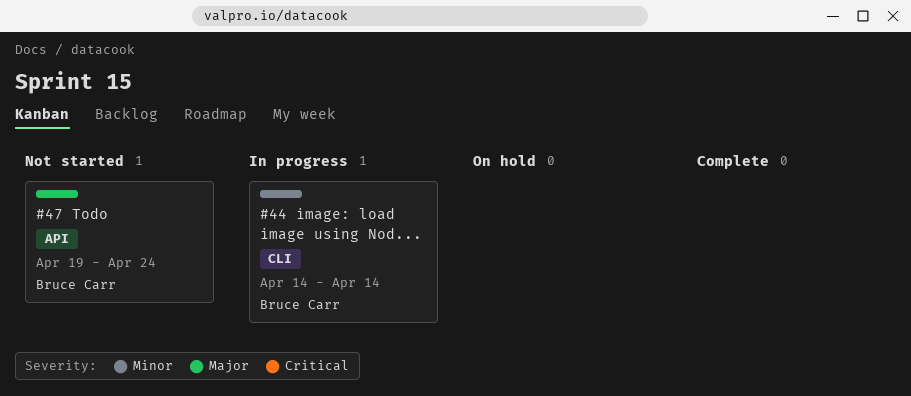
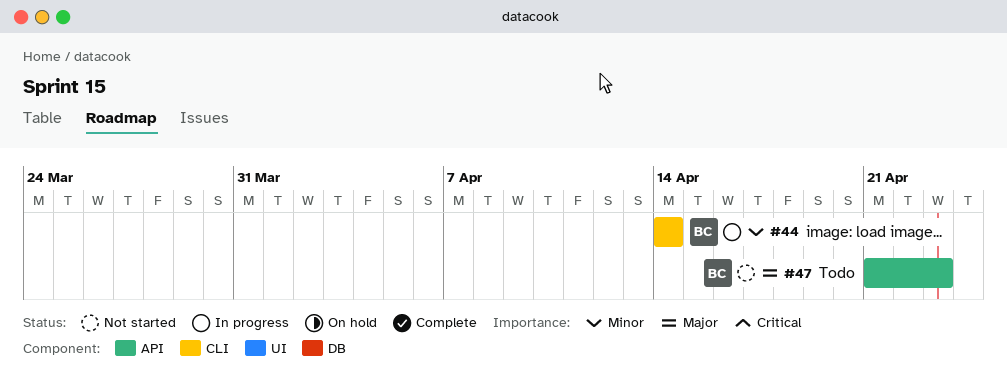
#47, start: Apr 19 -> Apr 21
#47, due: Apr 24 -> Apr 23

